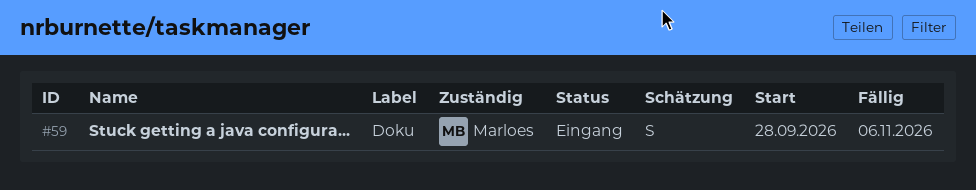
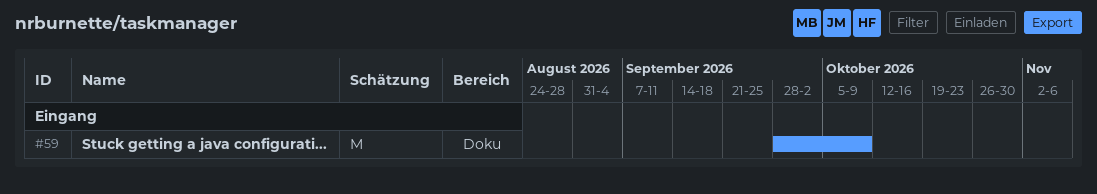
#59, estimate: S -> M
#59, due: Nov 6 -> Oct 9

